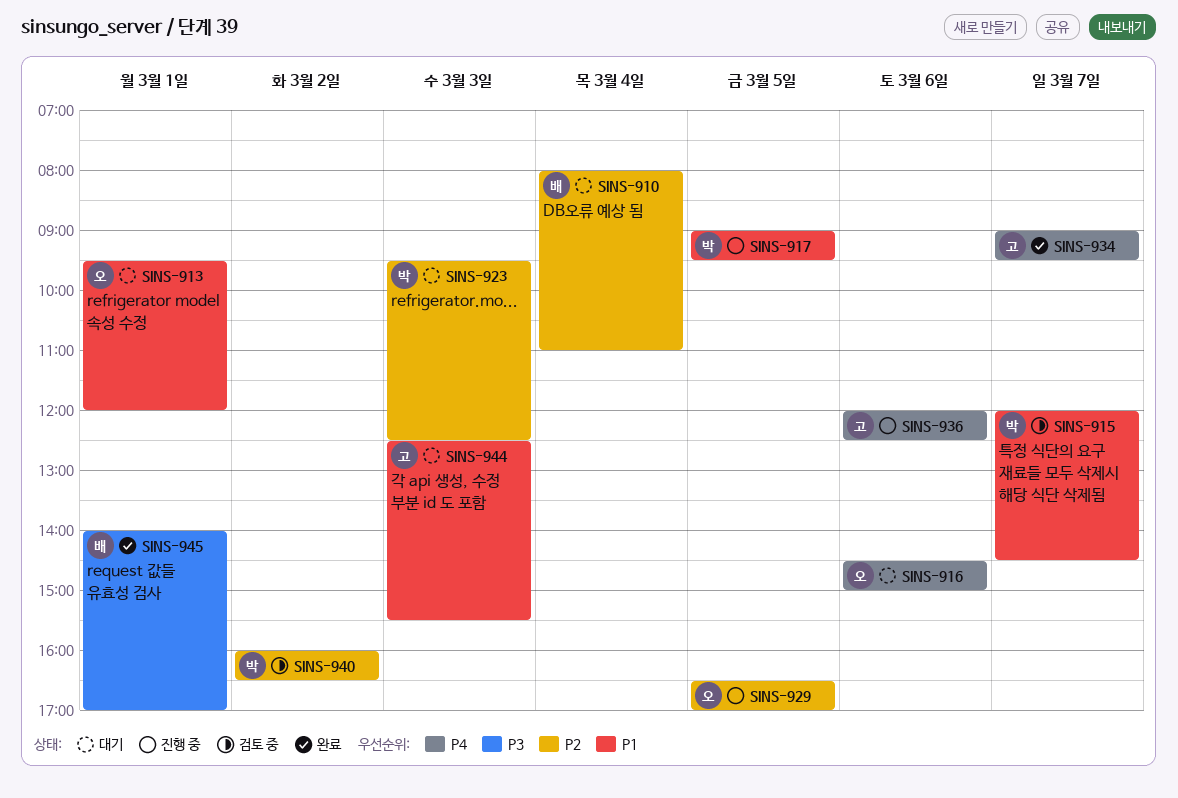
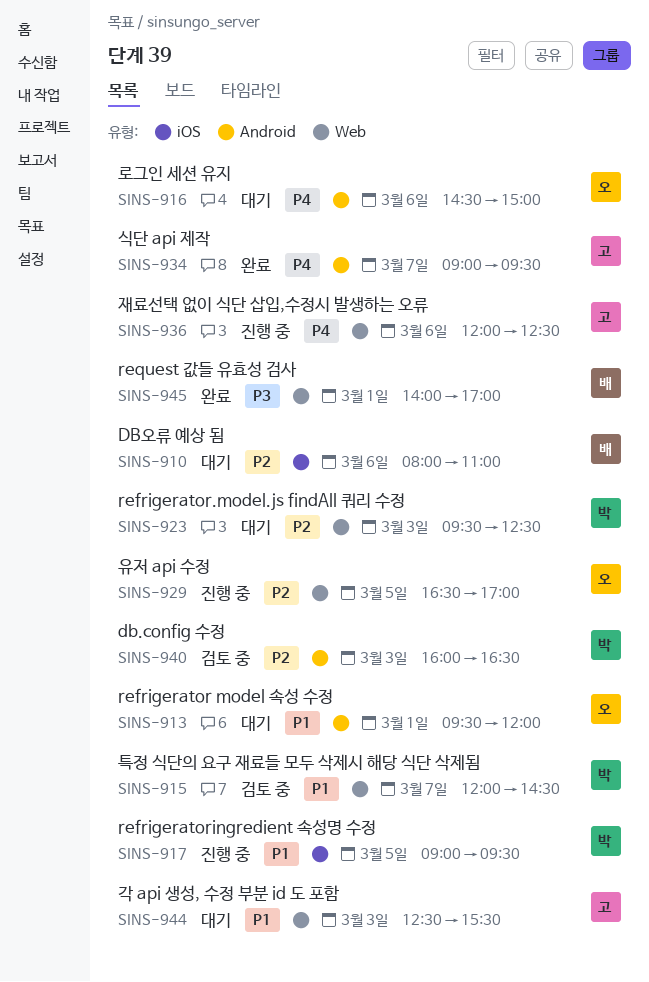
SINS-910, day: Mar 4 -> Mar 6
SINS-940, day: Mar 2 -> Mar 3

